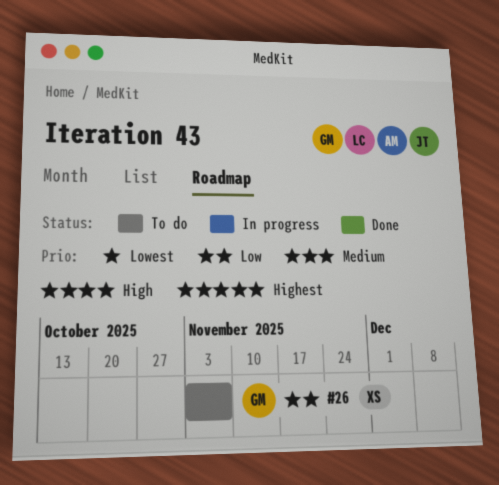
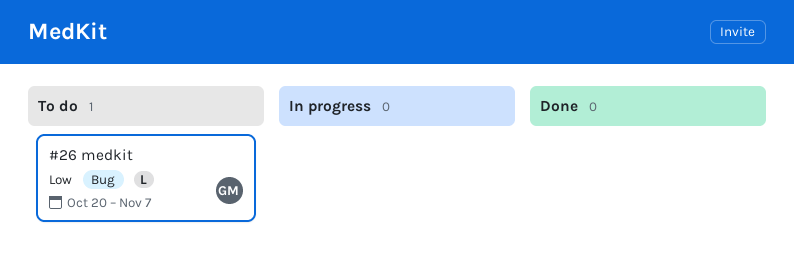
#26, estimate: XS -> L
#26, start: Nov 3 -> Oct 20

